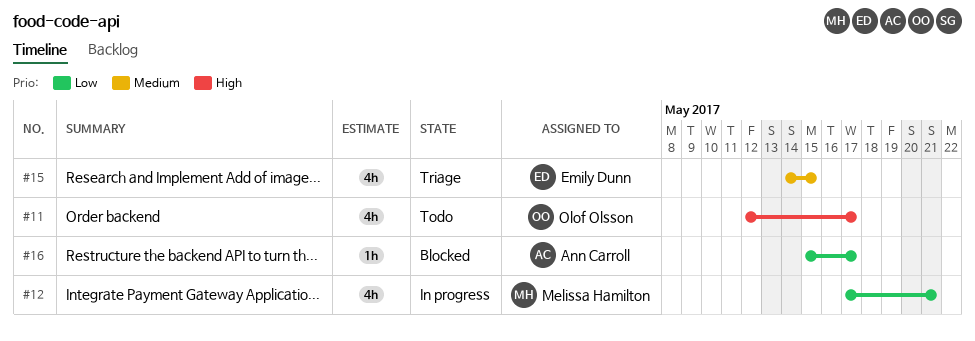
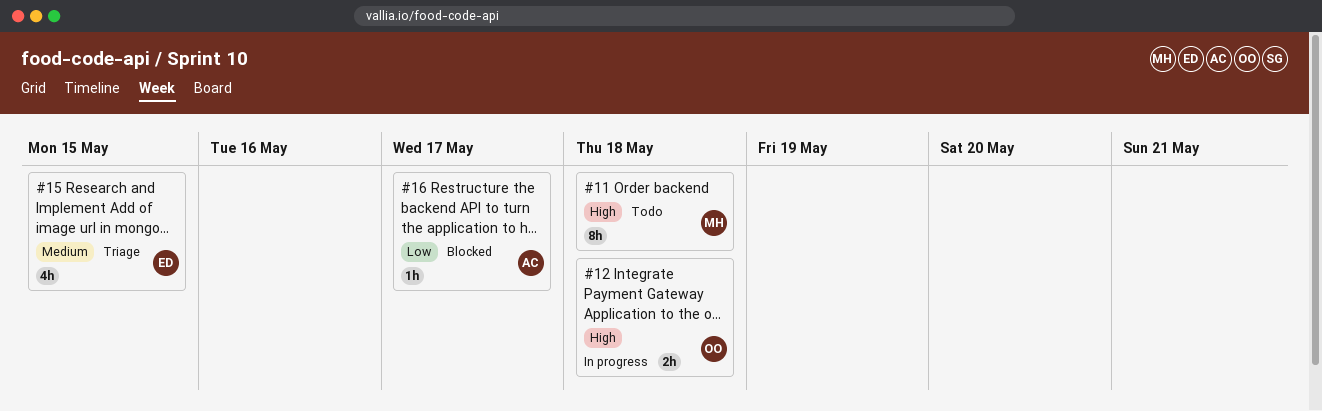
#11, owner: Olof Olsson -> Melissa Hamilton
#11, estimate: 4h -> 8h
#11, due: May 17 -> May 18
#12, owner: Melissa Hamilton -> Olof Olsson
#12, priority: Low -> High
#12, estimate: 4h -> 2h
#12, due: May 21 -> May 18

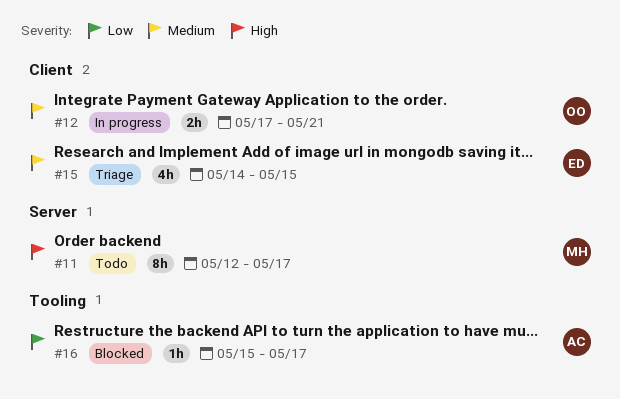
#11, due: May 18 -> May 17
#12, priority: High -> Medium
#12, due: May 18 -> May 21

